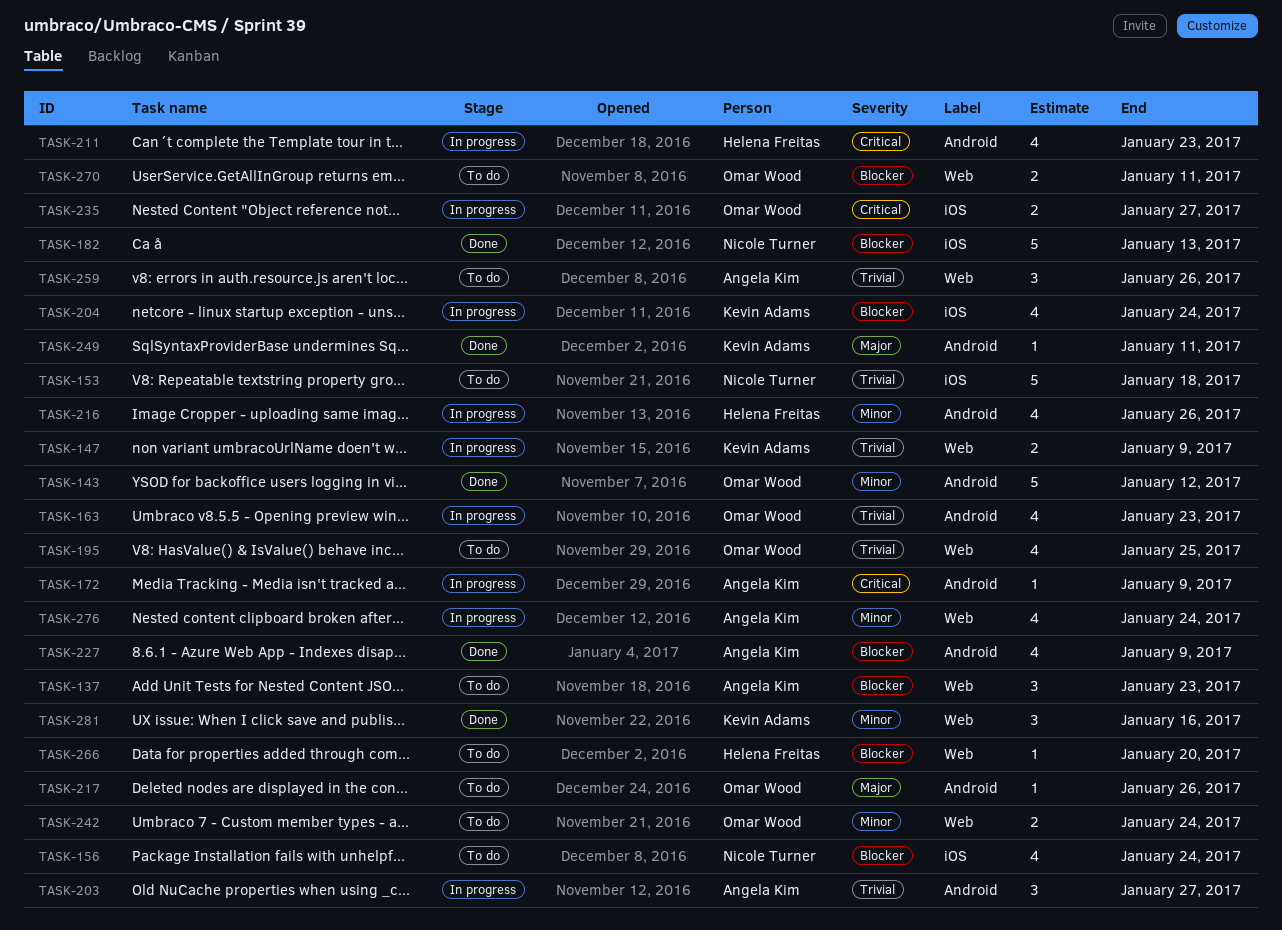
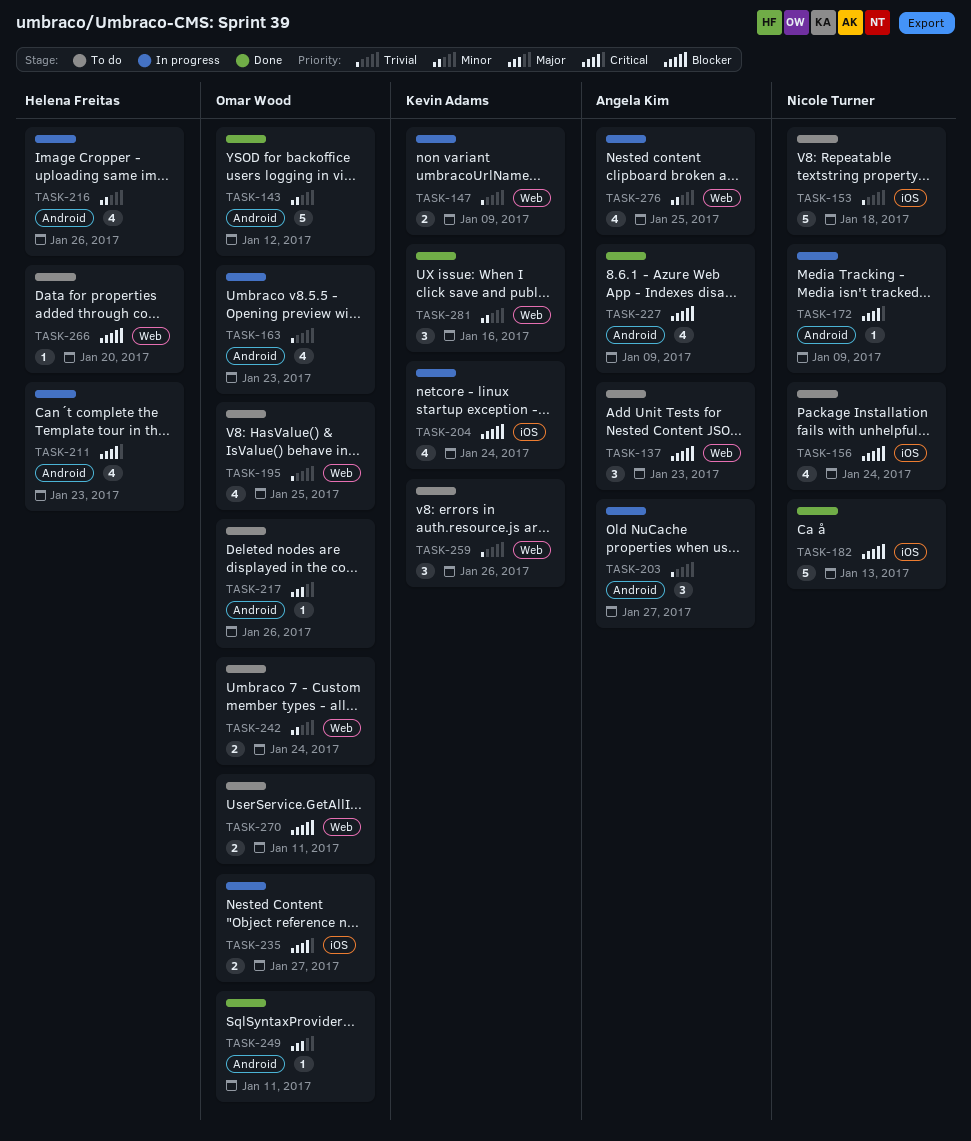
TASK-172, owner: Angela Kim -> Nicole Turner
TASK-249, owner: Kevin Adams -> Omar Wood
TASK-259, owner: Angela Kim -> Kevin Adams
TASK-276, due: Jan 24 -> Jan 25

